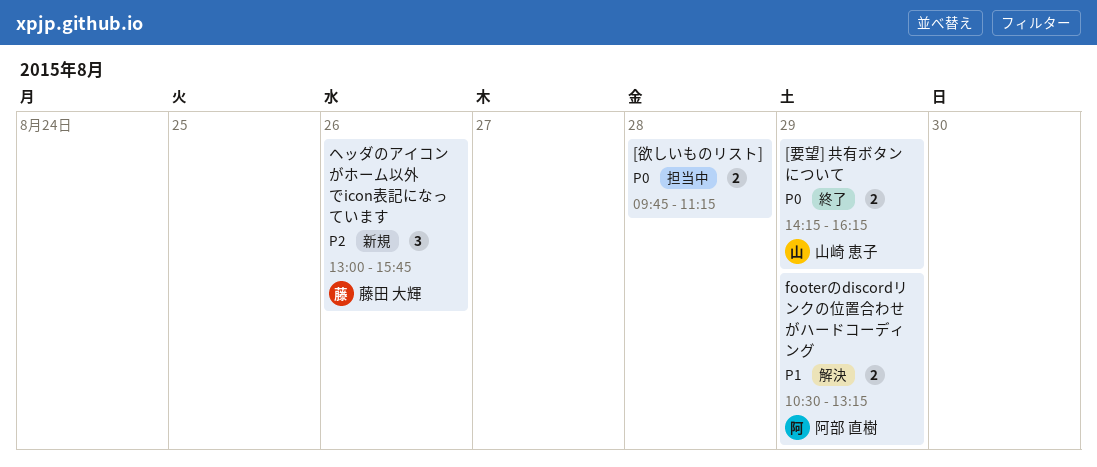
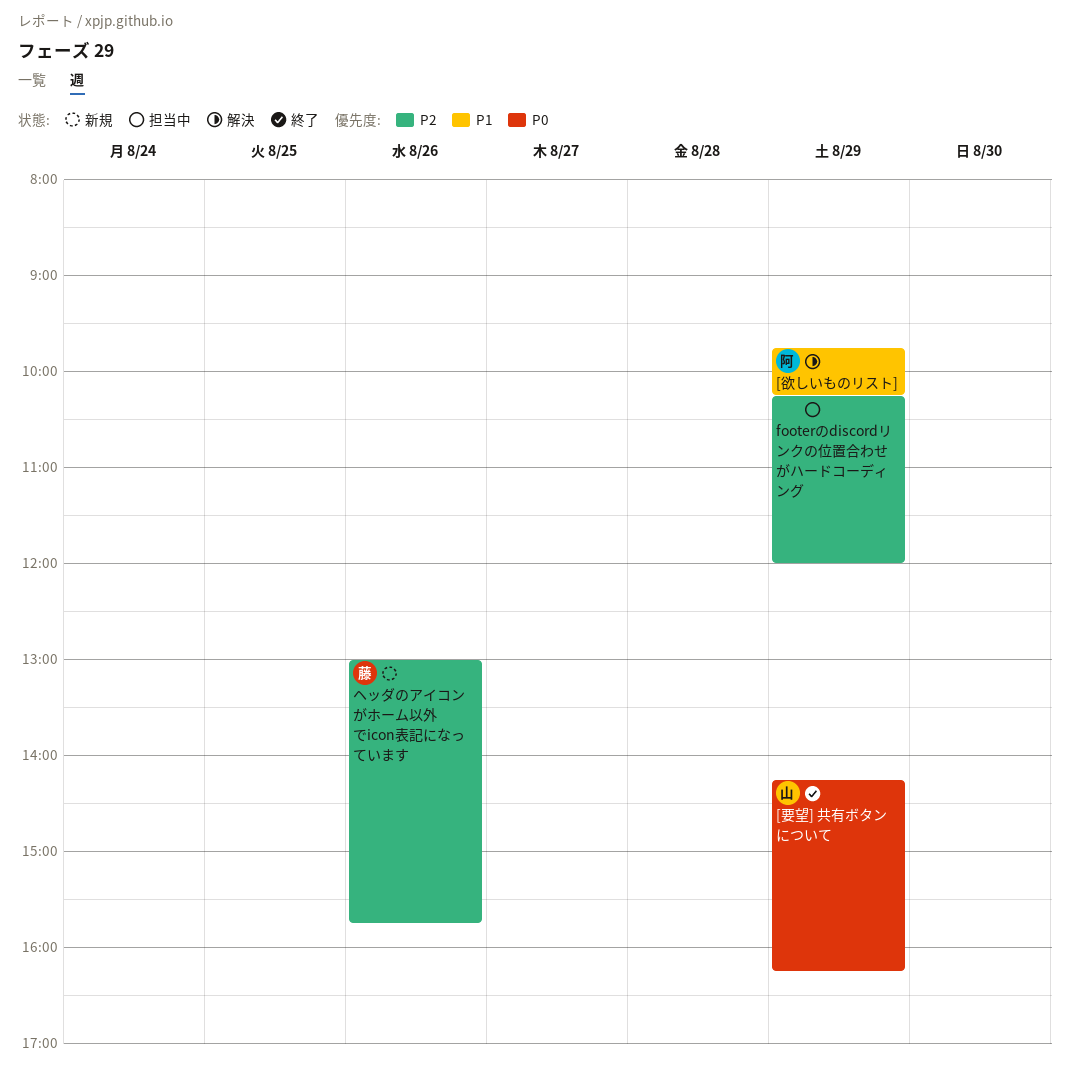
[欲しいものリスト], status: 担当中 -> 解決
[欲しいものリスト], owner: none -> 阿部 直樹
[欲しいものリスト], priority: P0 -> P1
[欲しいものリスト], day: Aug 28 -> Aug 29
[欲しいものリスト], ends: 11:15 -> 10:15
footerのdiscordリンクの位置合わせがハードコーディング, status: 解決 -> 担当中
footerのdiscordリンクの位置合わせがハードコーディング, owner: 阿部 直樹 -> none
footerのdiscordリンクの位置合わせがハードコーディング, priority: P1 -> P2
footerのdiscordリンクの位置合わせがハードコーディング, begins: 10:30 -> 10:15
footerのdiscordリンクの位置合わせがハードコーディング, ends: 13:15 -> 12:00

